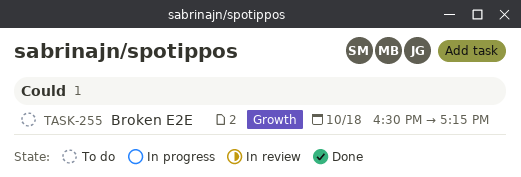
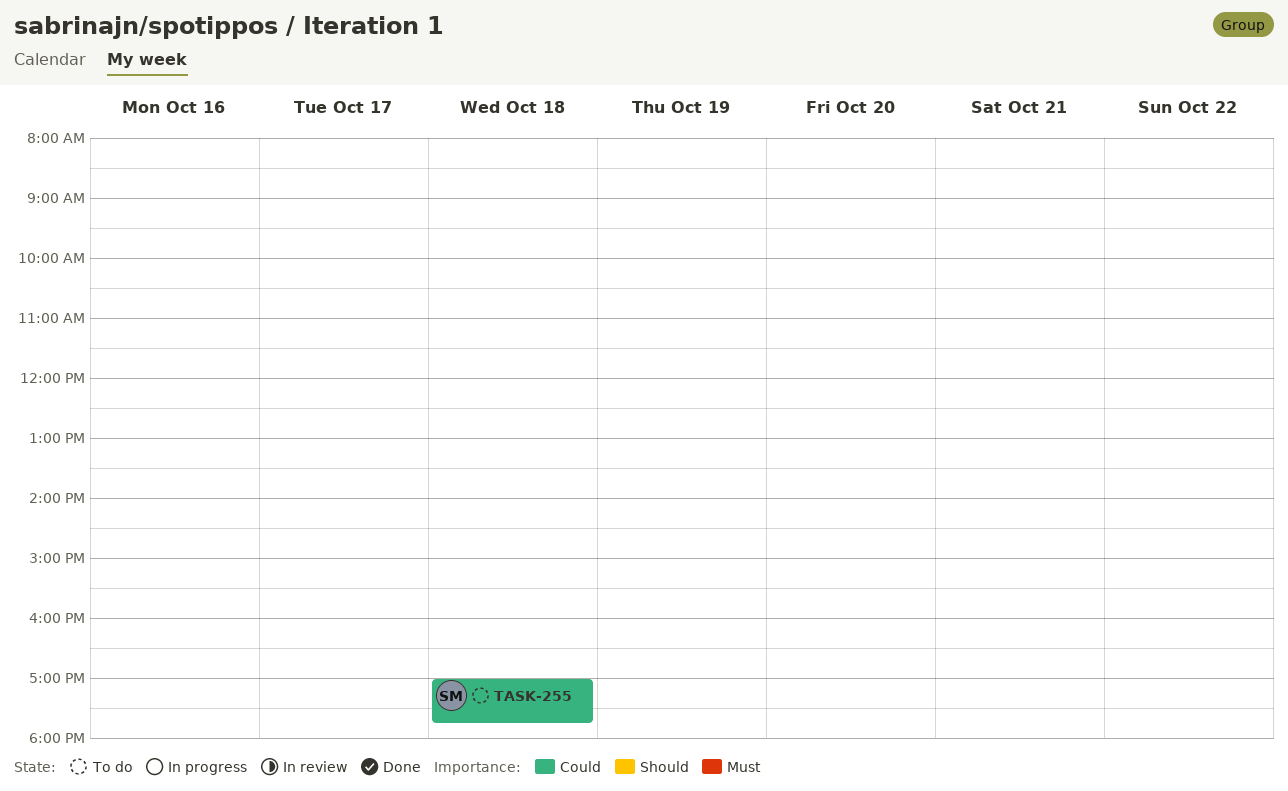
TASK-255, begins: 16:30 -> 17:00
TASK-255, ends: 17:15 -> 17:45

